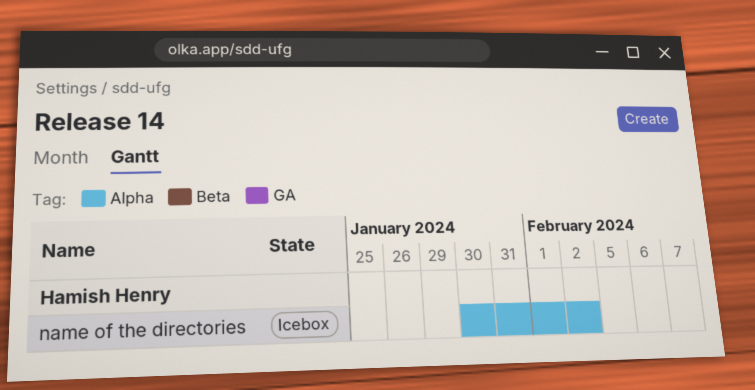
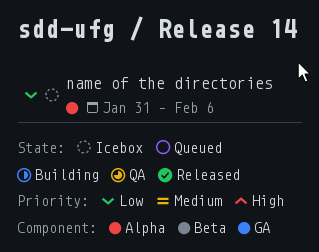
name of the directories, start: Jan 30 -> Jan 31
name of the directories, due: Feb 2 -> Feb 6

